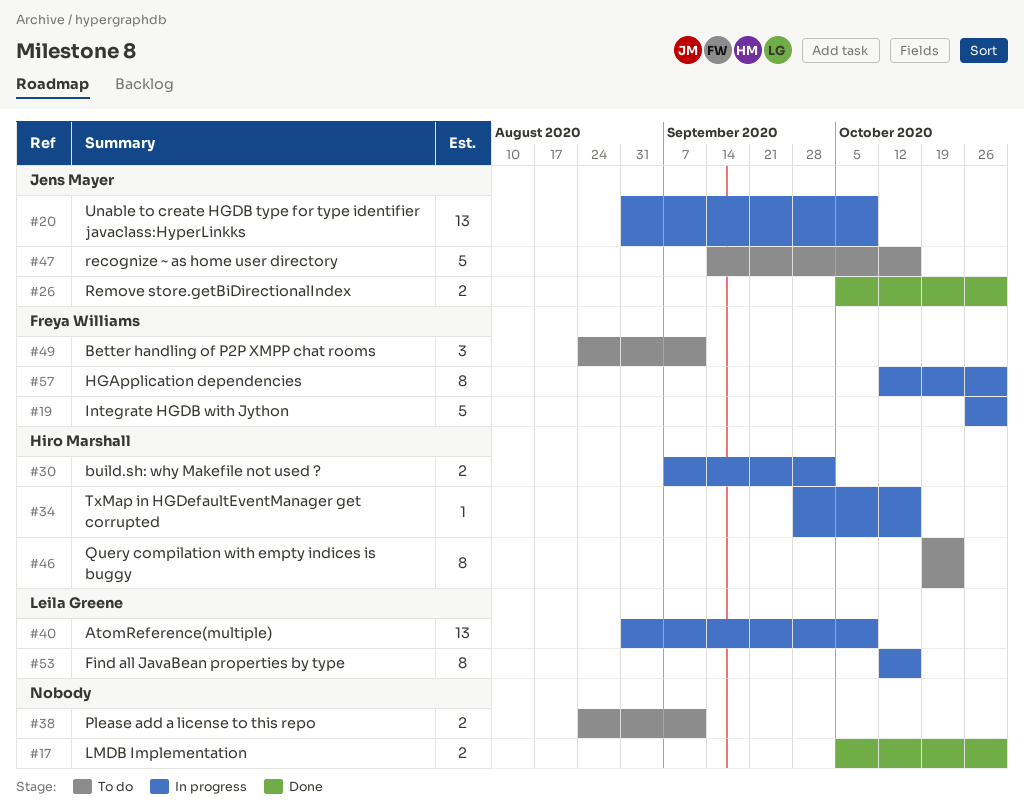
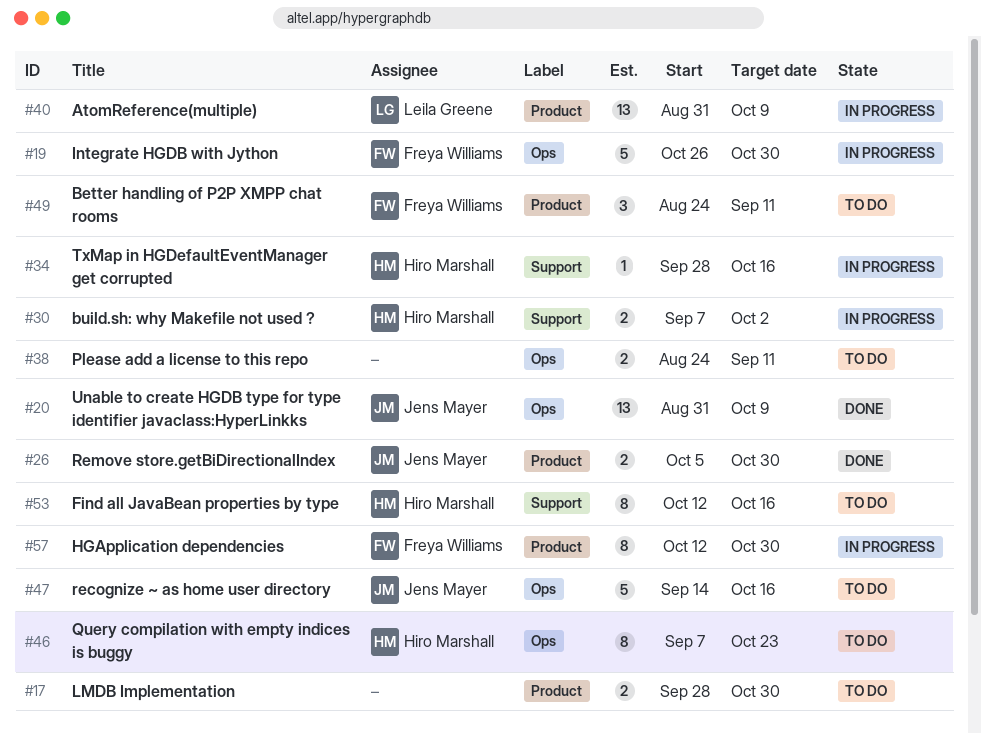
#17, status: Done -> To do
#17, start: Oct 5 -> Sep 28
#20, status: In progress -> Done
#46, start: Oct 19 -> Sep 7
#53, status: In progress -> To do
#53, owner: Leila Greene -> Hiro Marshall

